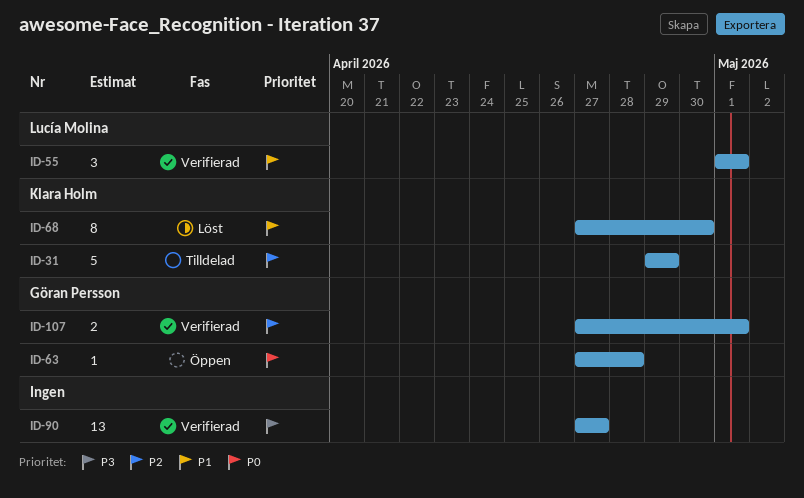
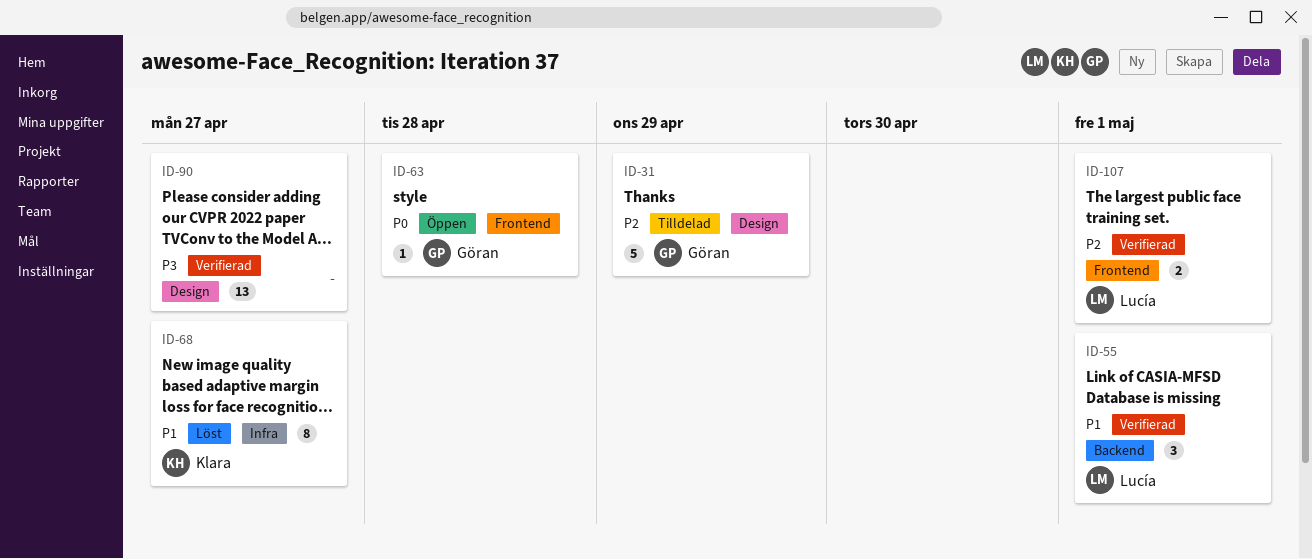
ID-31, owner: Klara Holm -> Göran Persson
ID-68, due: Apr 30 -> Apr 27
ID-107, owner: Göran Persson -> Lucía Molina

